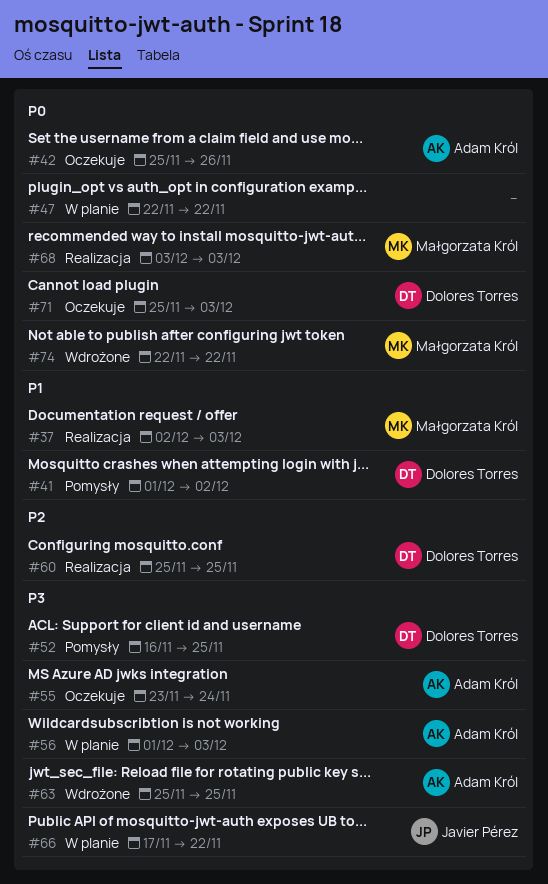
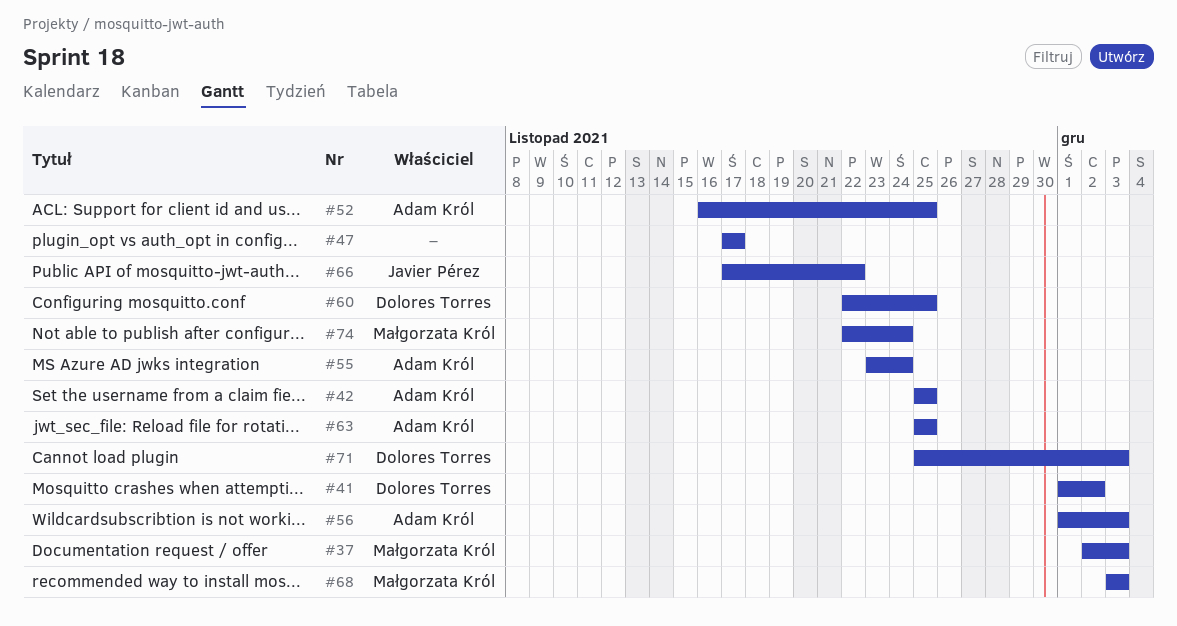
#42, due: Nov 26 -> Nov 25
#47, start: Nov 22 -> Nov 17
#47, due: Nov 22 -> Nov 17
#52, owner: Dolores Torres -> Adam Król
#60, start: Nov 25 -> Nov 22
#74, due: Nov 22 -> Nov 24

